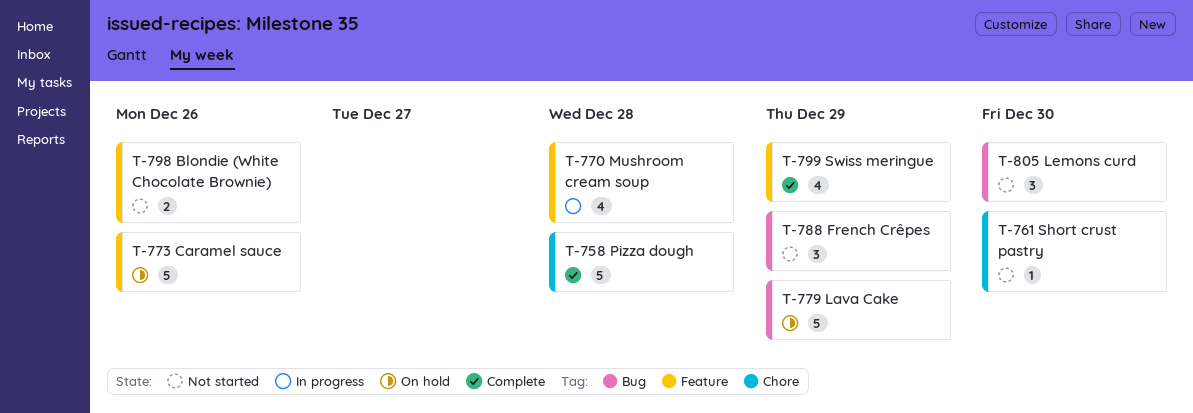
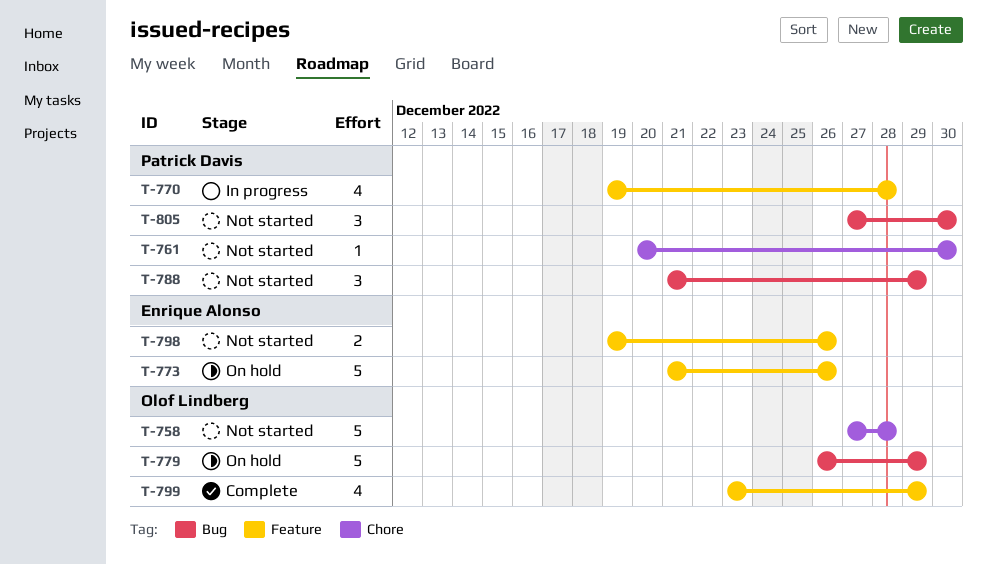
T-758, status: Complete -> Not started

